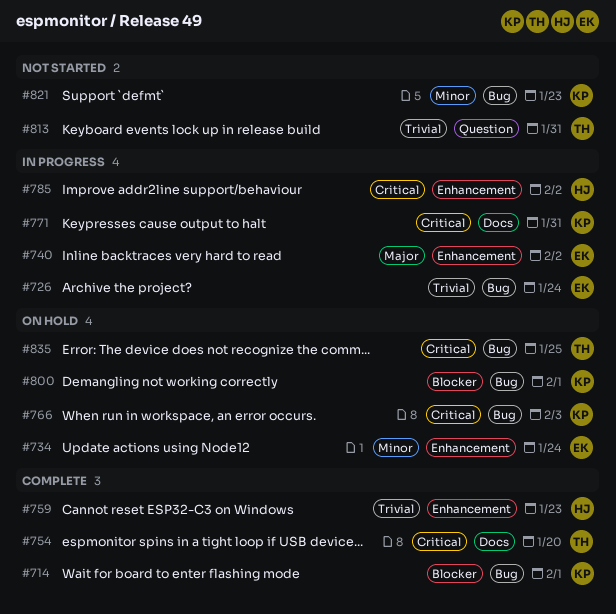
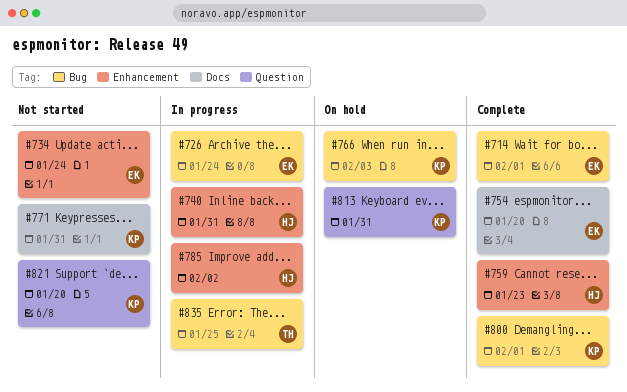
#714, owner: KP -> EK
#734, status: On hold -> Not started
#740, owner: EK -> HJ
#740, due: Feb 2 -> Jan 31
#754, owner: TH -> EK
#771, status: In progress -> Not started
#800, status: On hold -> Complete
#813, status: Not started -> On hold
#813, owner: TH -> KP
#821, label: Bug -> Question
#821, due: Jan 23 -> Jan 20
#835, status: On hold -> In progress

